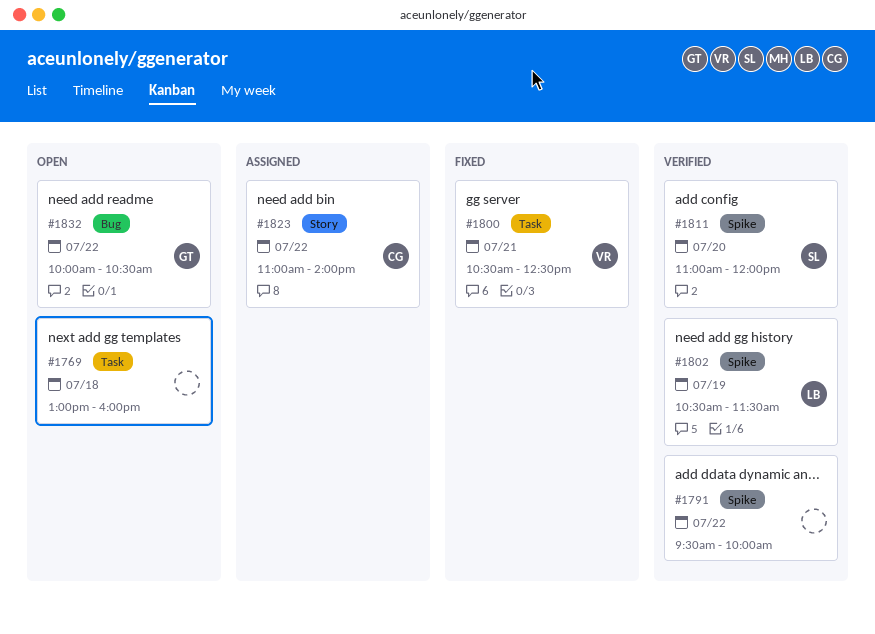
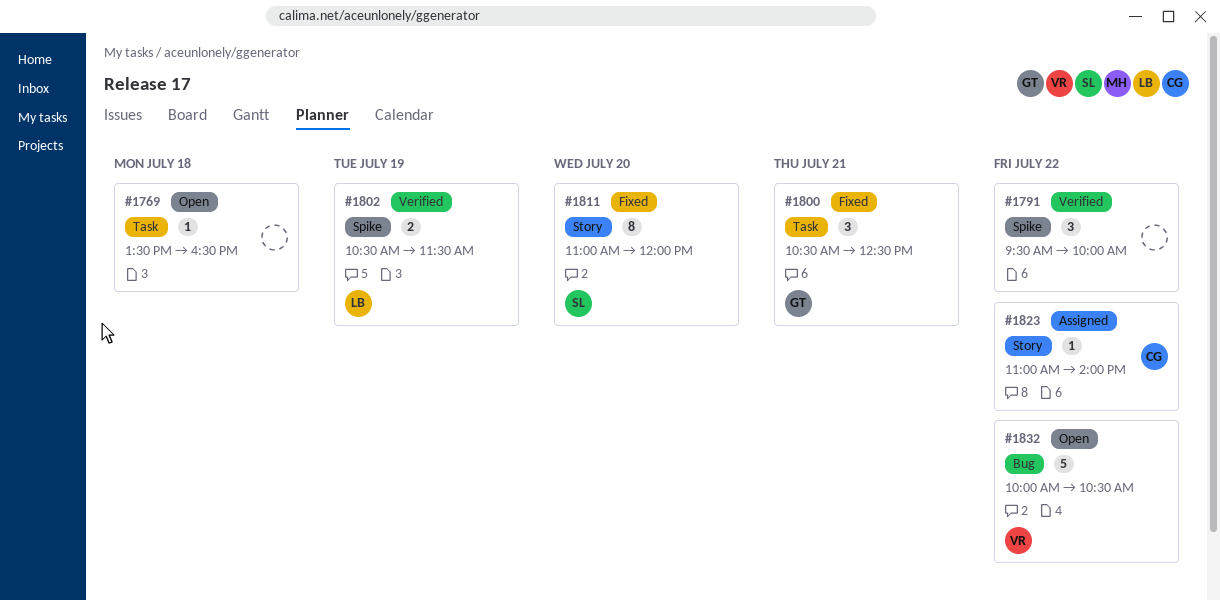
#1769, begins: 13:00 -> 13:30
#1769, ends: 16:00 -> 16:30
#1800, owner: VR -> GT
#1811, status: Verified -> Fixed
#1811, label: Spike -> Story
#1832, owner: GT -> VR

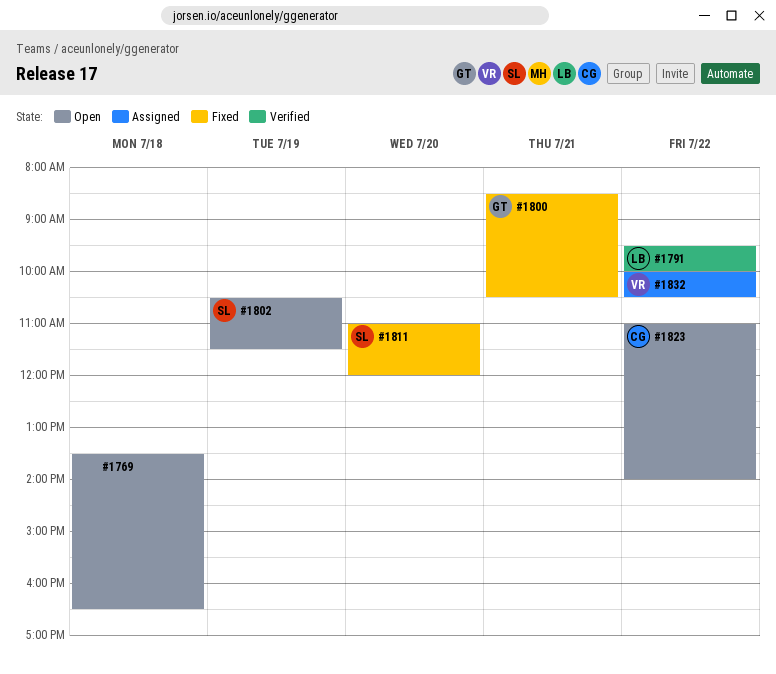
#1791, owner: none -> LB
#1800, begins: 10:30 -> 08:30
#1800, ends: 12:30 -> 10:30
#1802, status: Verified -> Open
#1802, owner: LB -> SL
#1823, status: Assigned -> Open
#1832, status: Open -> Assigned

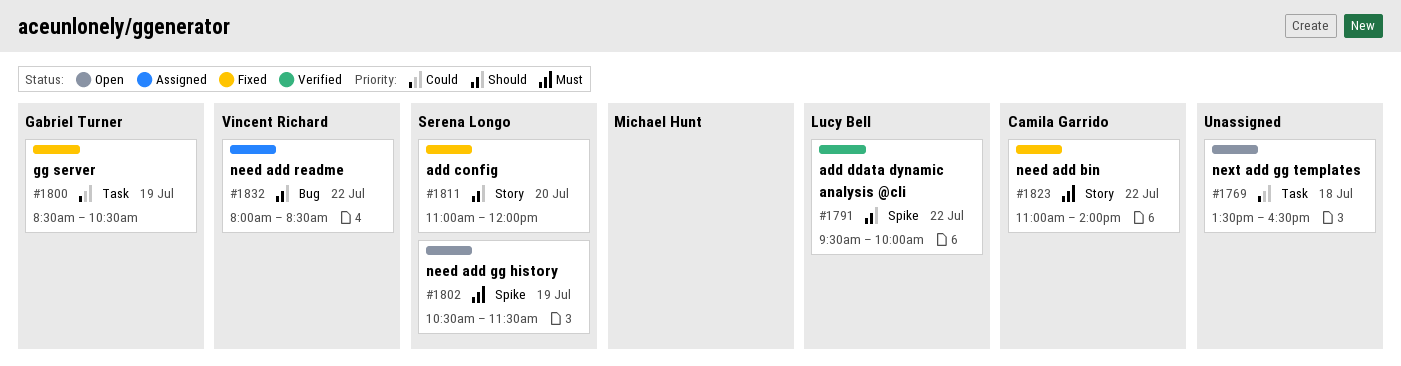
#1800, day: Jul 21 -> Jul 19
#1823, status: Open -> Fixed
#1832, begins: 10:00 -> 08:00
#1832, ends: 10:30 -> 08:30

